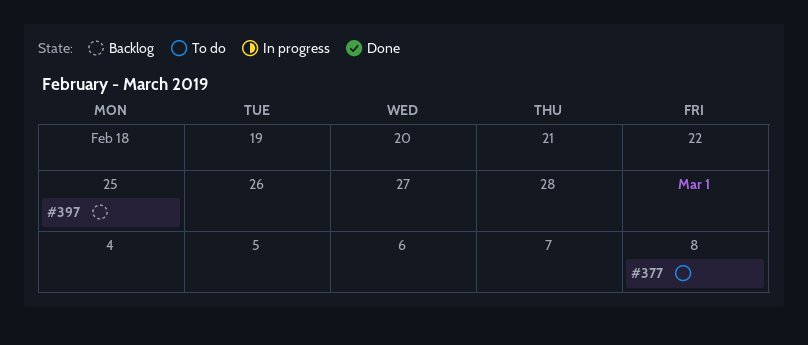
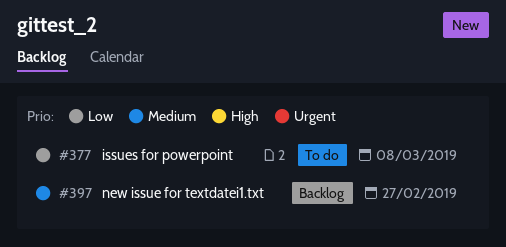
#397, due: Feb 25 -> Feb 27

